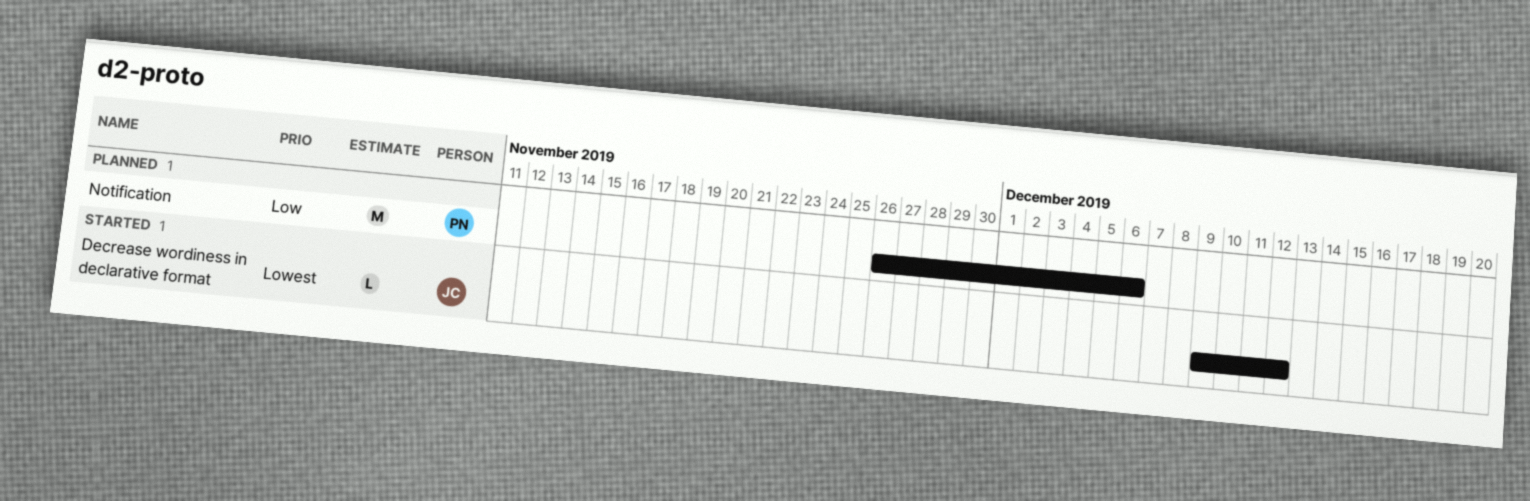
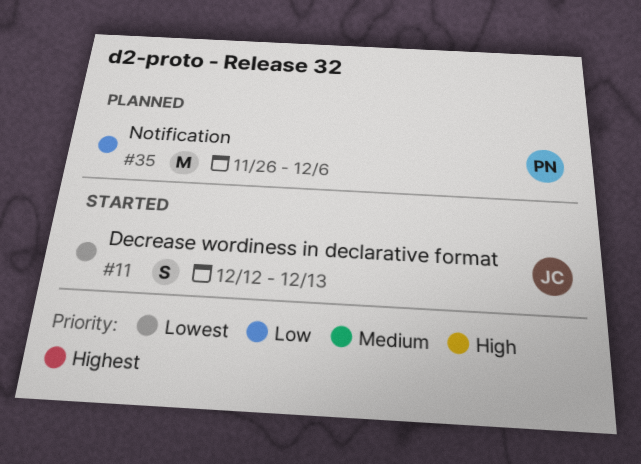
Decrease wordiness in declarative format, estimate: L -> S
Decrease wordiness in declarative format, start: Dec 9 -> Dec 12
Decrease wordiness in declarative format, due: Dec 12 -> Dec 13

